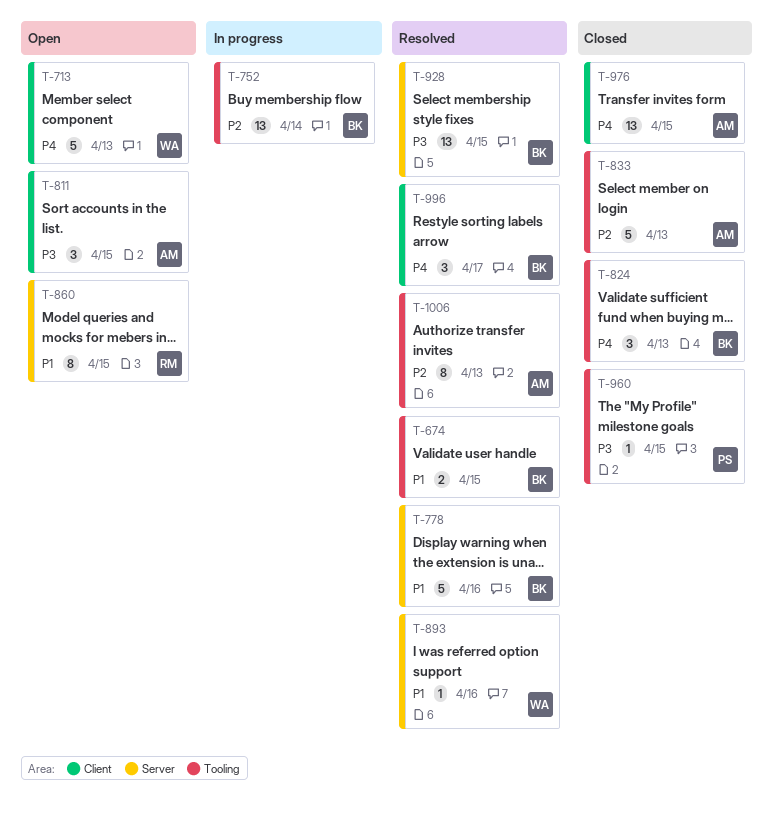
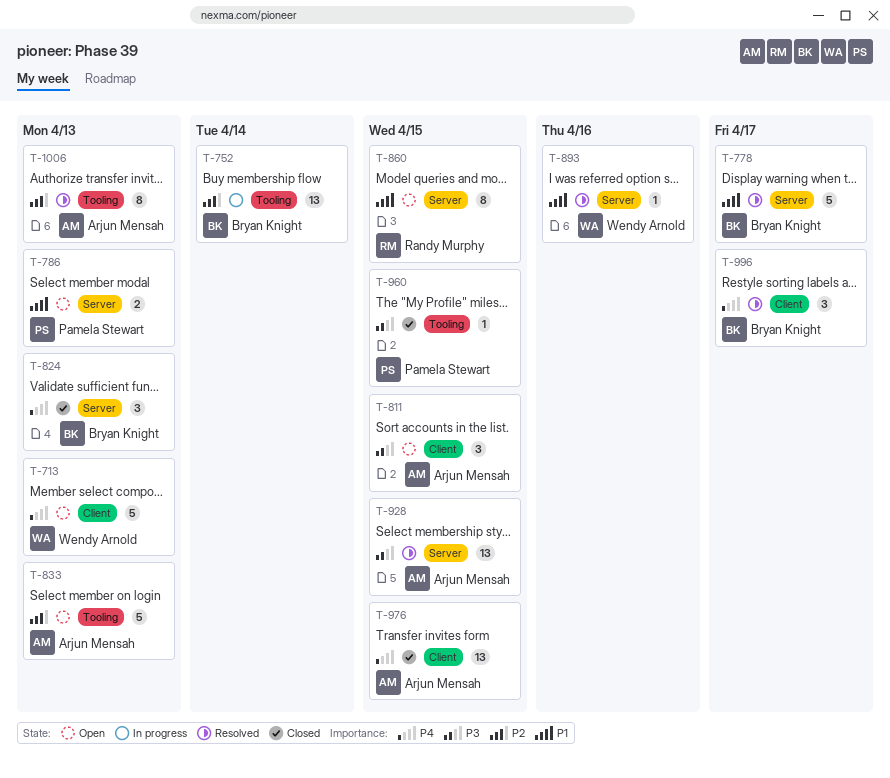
T-674: present -> none
T-778, due: Apr 16 -> Apr 17
T-786: none -> present
T-824, label: Tooling -> Server
T-833, status: Closed -> Open
T-928, owner: Bryan Knight -> Arjun Mensah

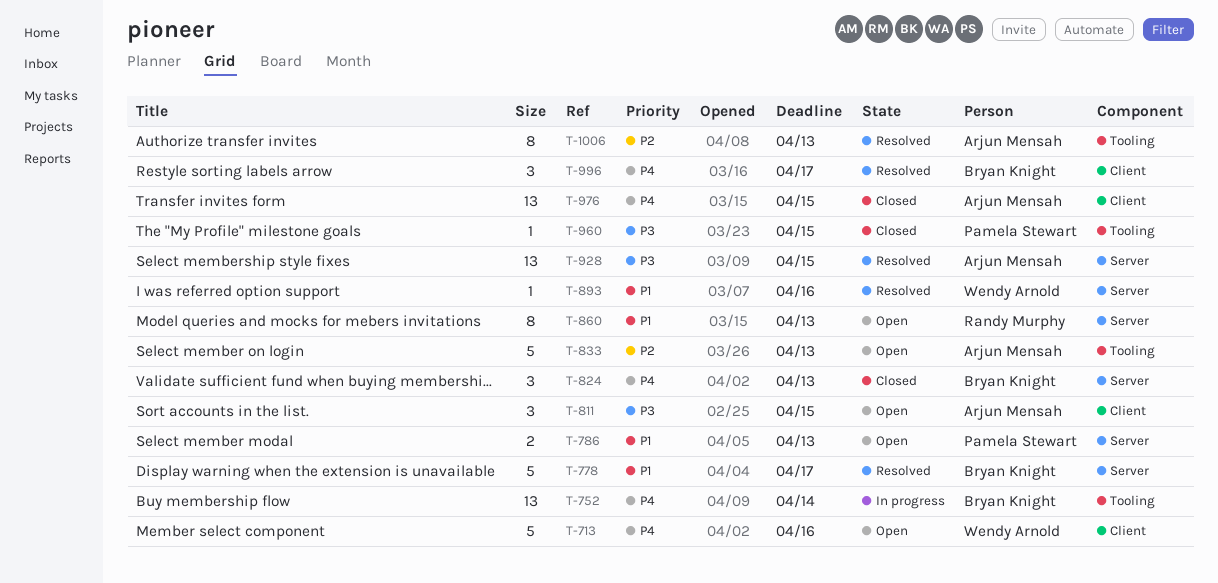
T-713, due: Apr 13 -> Apr 16
T-752, priority: P2 -> P4
T-860, due: Apr 15 -> Apr 13

